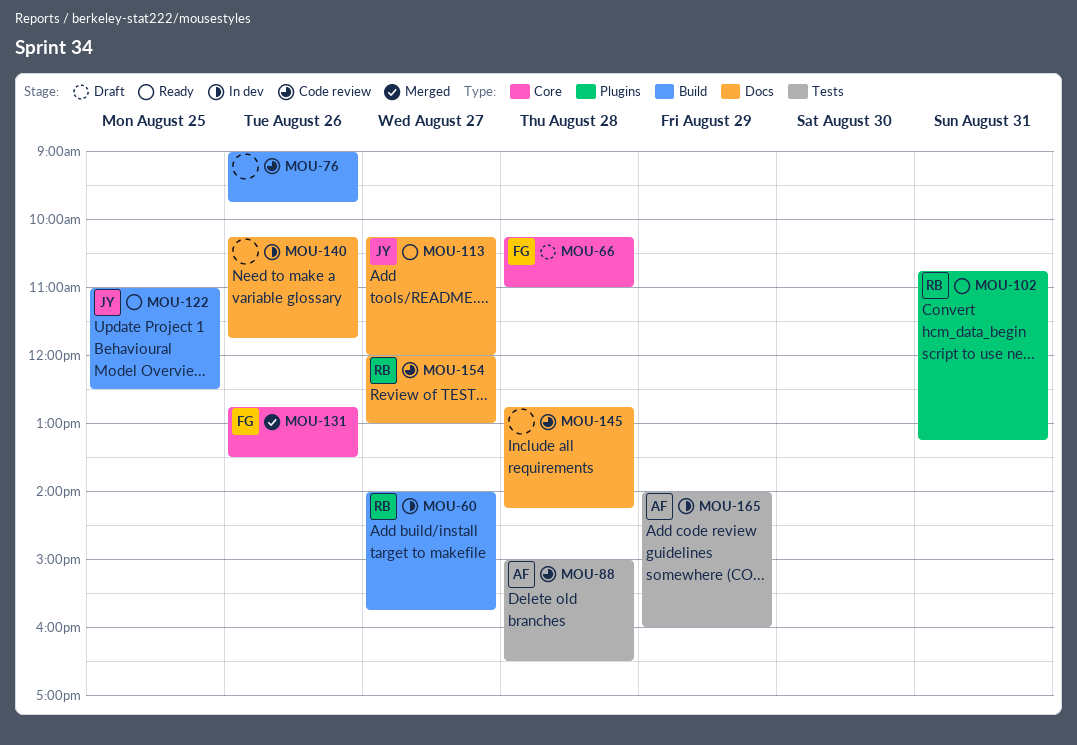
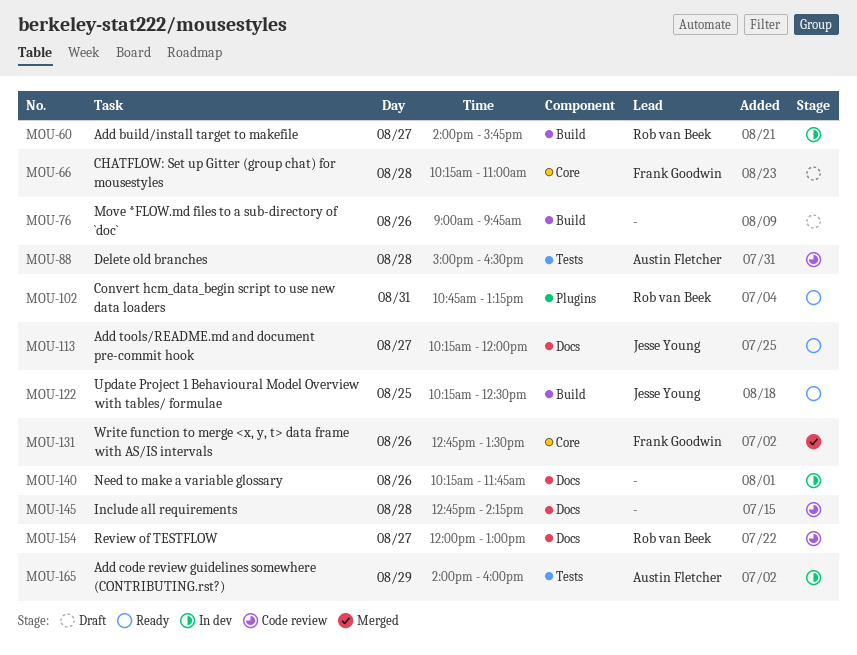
MOU-76, status: Code review -> Draft
MOU-122, begins: 11:00 -> 10:15

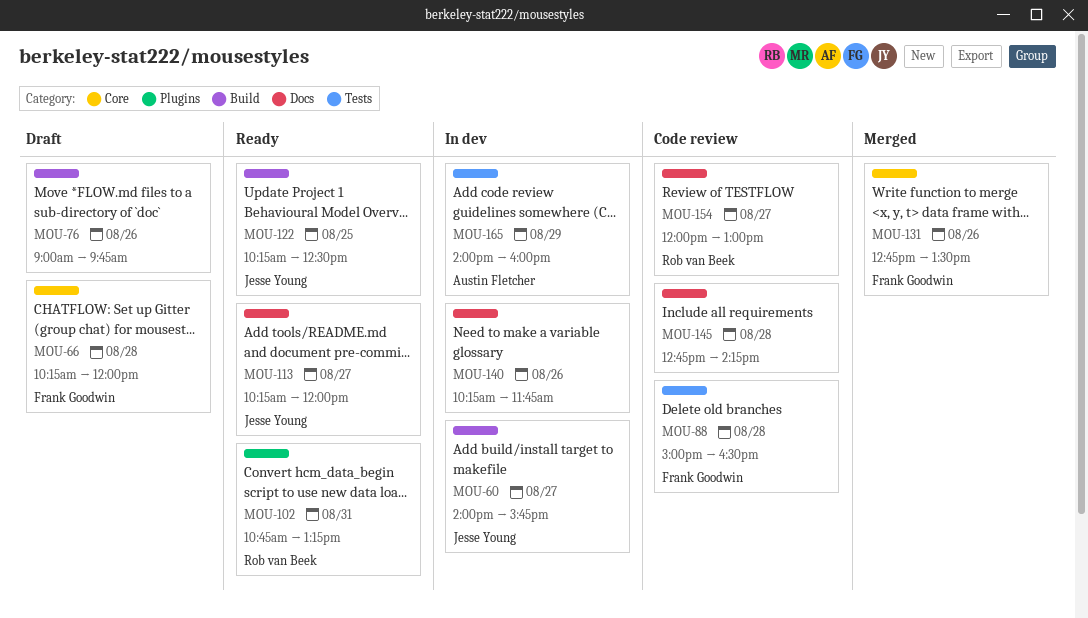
MOU-60, owner: Rob van Beek -> Jesse Young
MOU-66, ends: 11:00 -> 12:00
MOU-88, owner: Austin Fletcher -> Frank Goodwin

